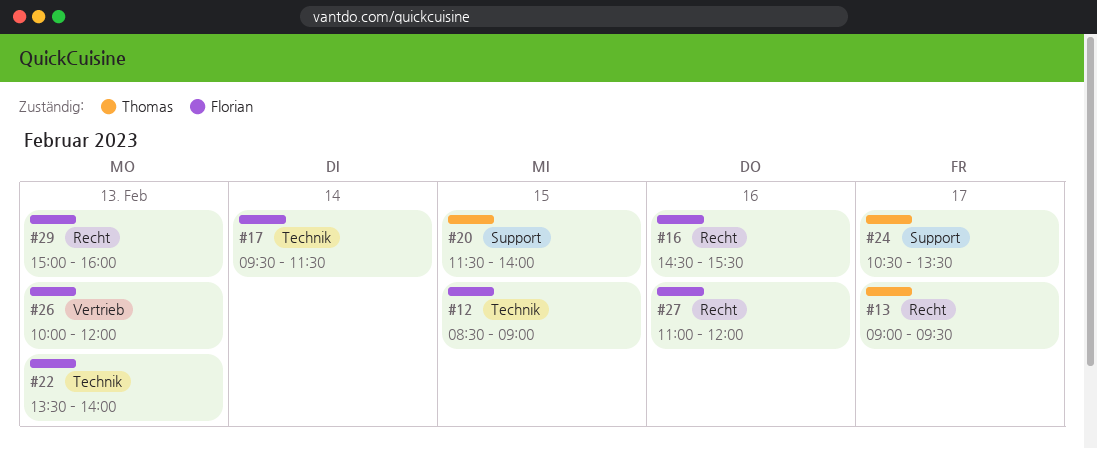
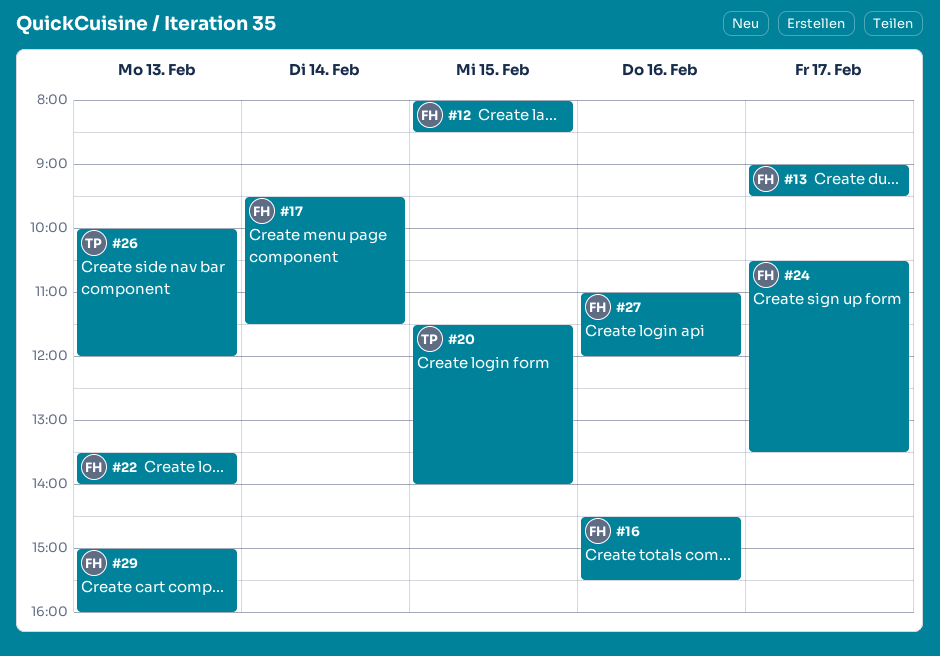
#12, begins: 08:30 -> 08:00
#12, ends: 09:00 -> 08:30
#13, owner: Thomas -> Florian
#24, owner: Thomas -> Florian
#26, owner: Florian -> Thomas

